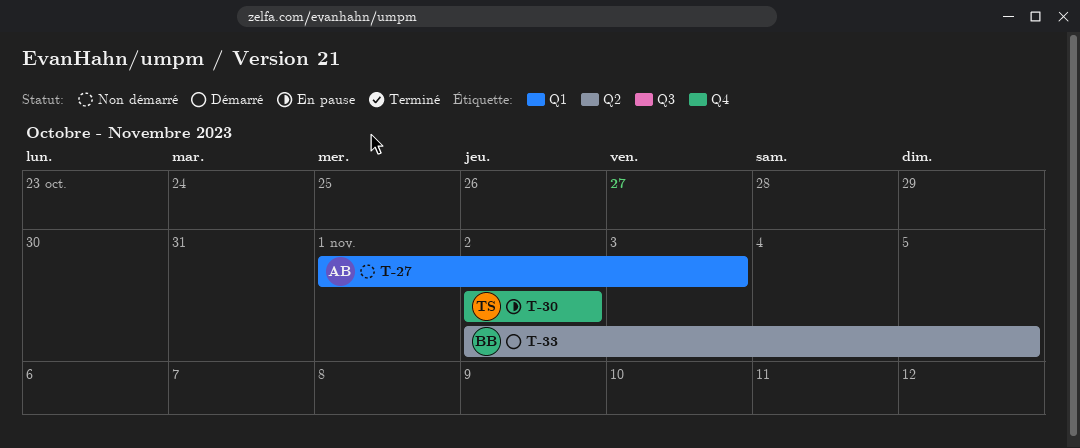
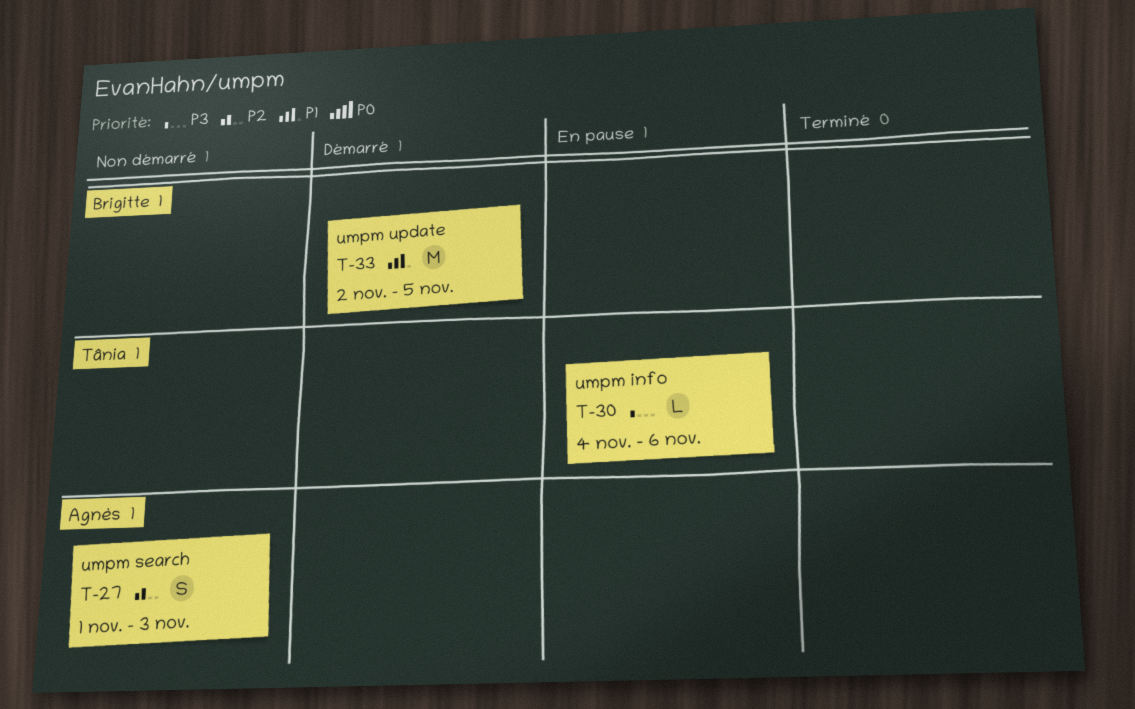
T-30, start: Nov 2 -> Nov 4
T-30, due: Nov 2 -> Nov 6

